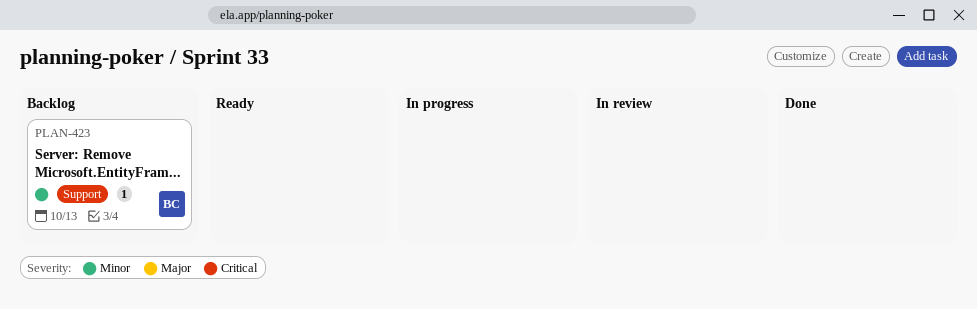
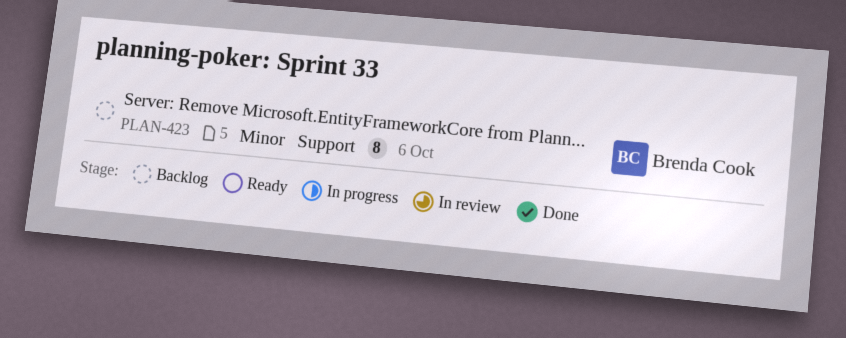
PLAN-423, estimate: 1 -> 8
PLAN-423, due: Oct 13 -> Oct 6

